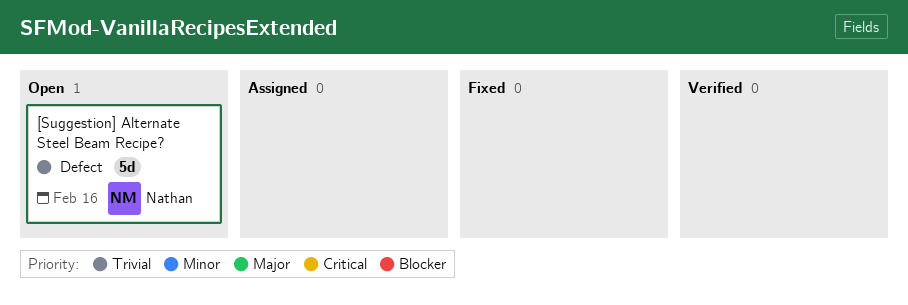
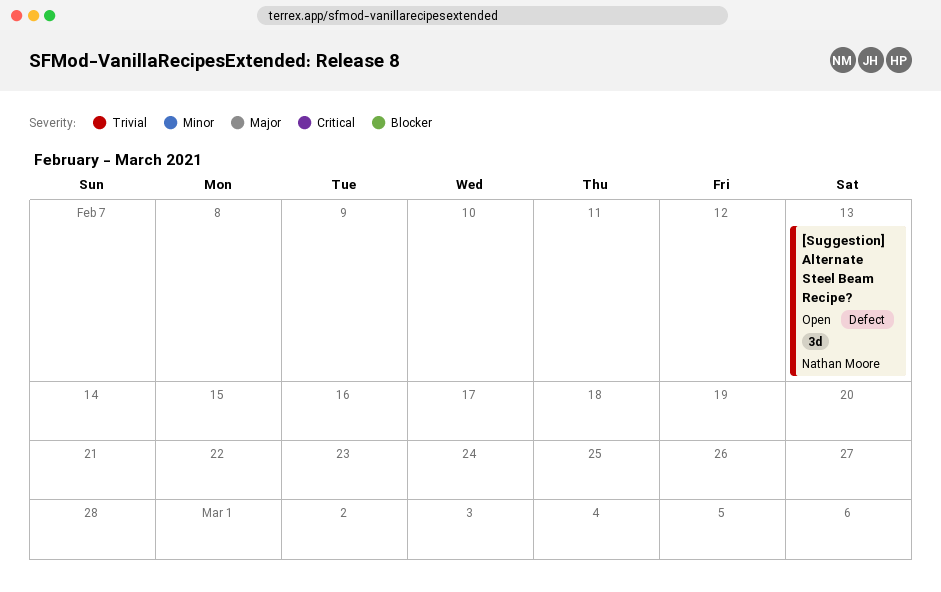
[Suggestion] Alternate Steel Beam Recipe?, estimate: 5d -> 3d
[Suggestion] Alternate Steel Beam Recipe?, due: Feb 16 -> Feb 13

